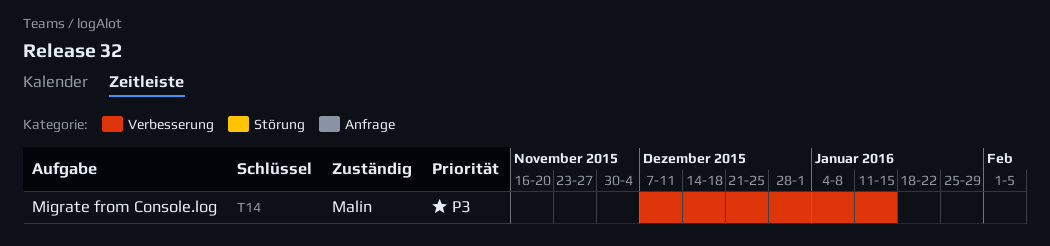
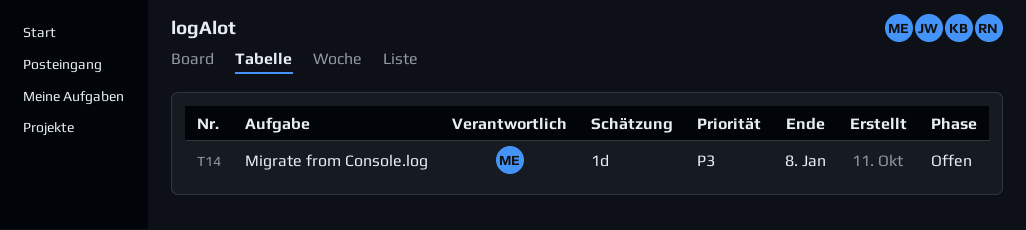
T14, due: Jan 15 -> Jan 8

